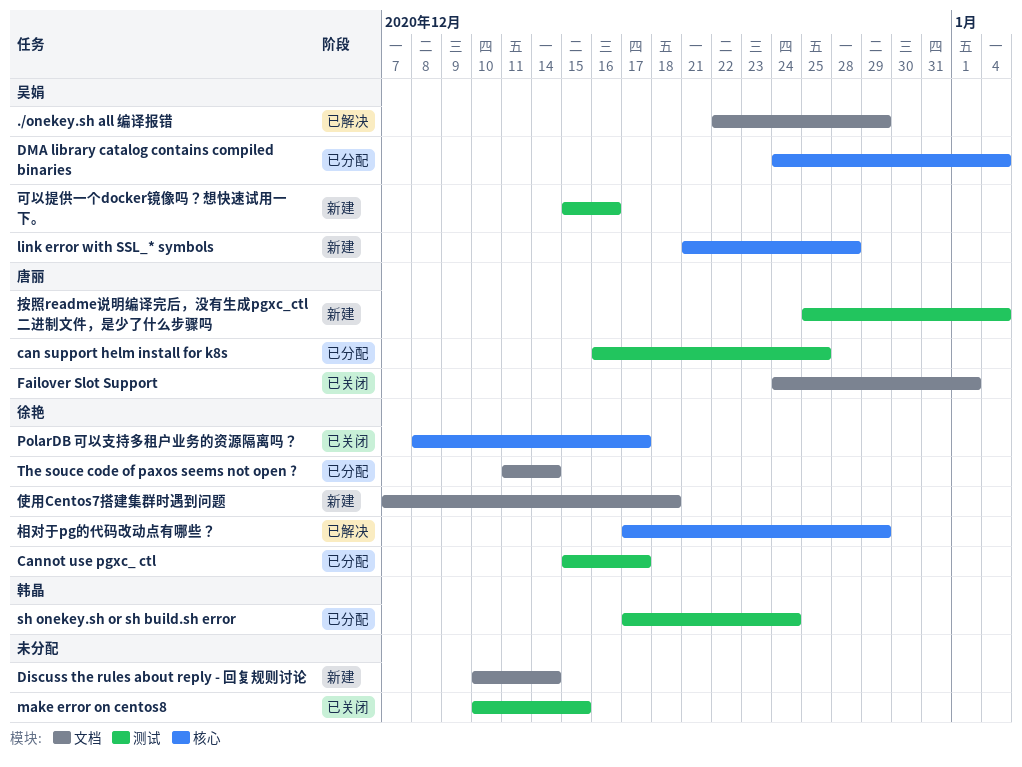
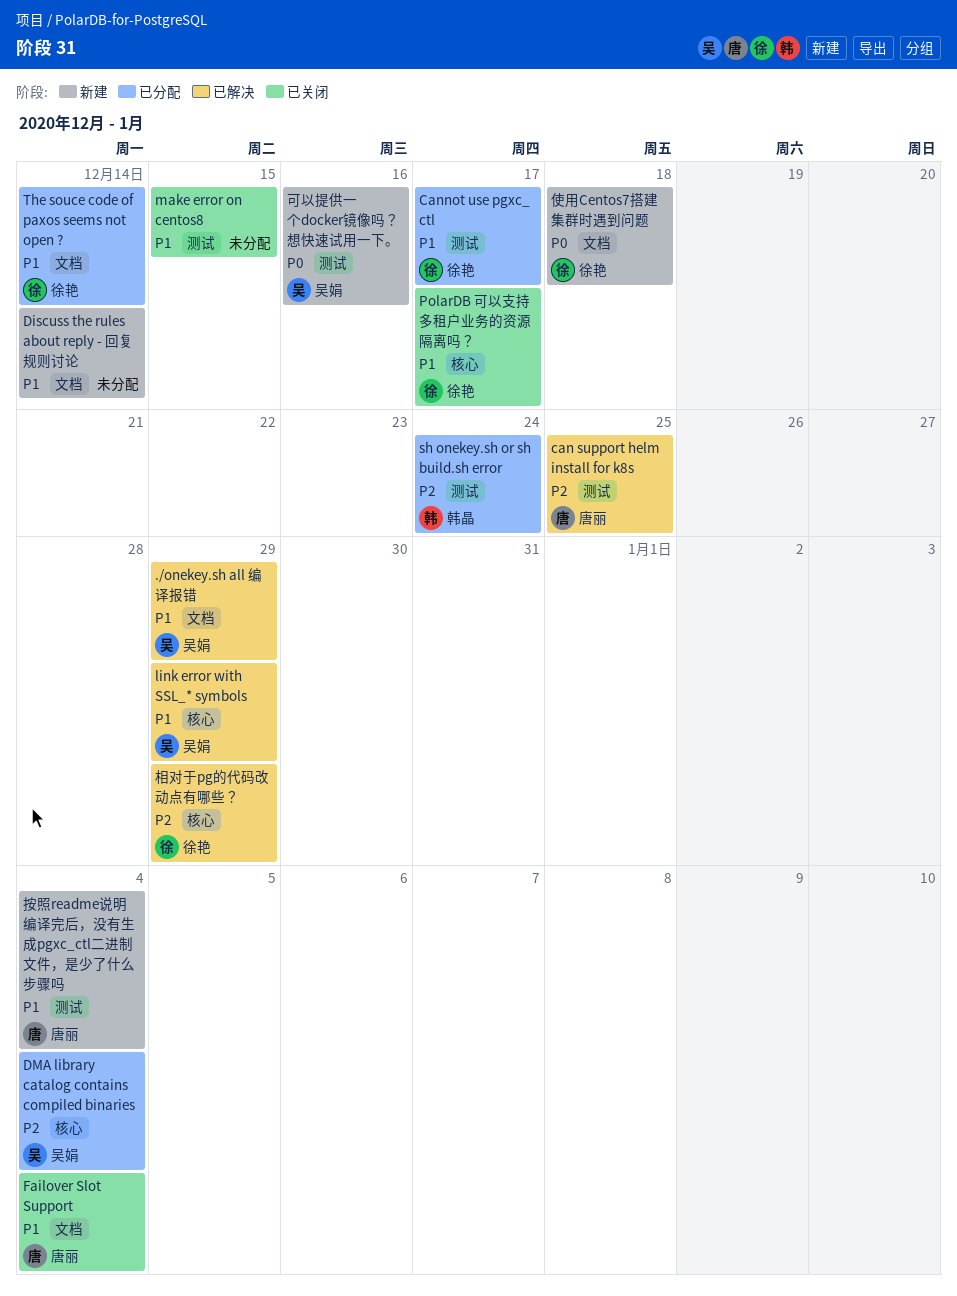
can support helm install for k8s, status: 已分配 -> 已解决
Failover Slot Support, due: Jan 1 -> Jan 4
link error with SSL_* symbols, status: 新建 -> 已解决
link error with SSL_* symbols, due: Dec 28 -> Dec 29

